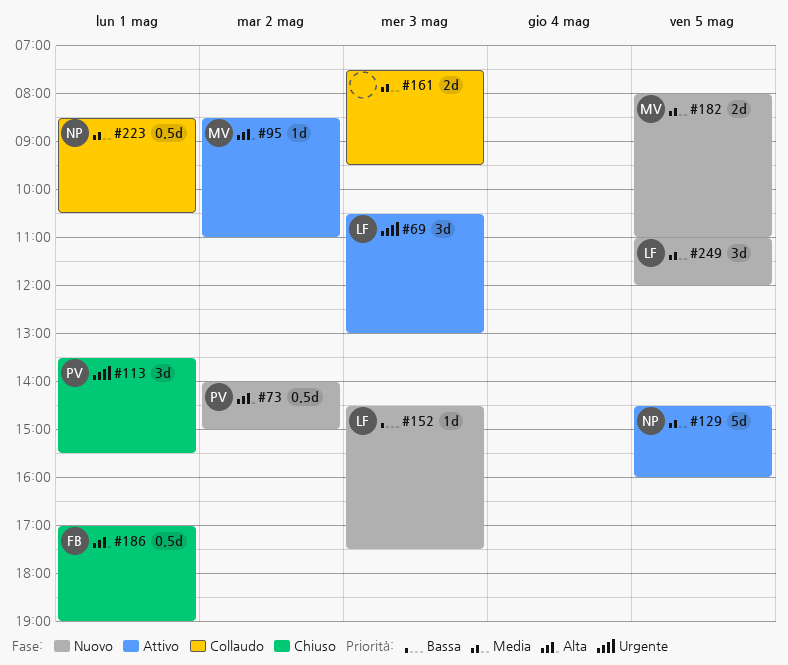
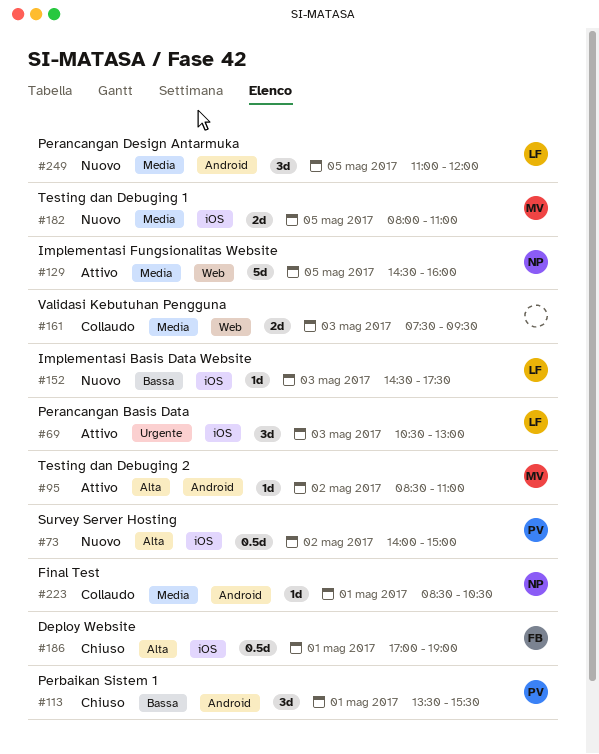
#113, priority: Urgente -> Bassa
#223, estimate: 0.5d -> 1d

